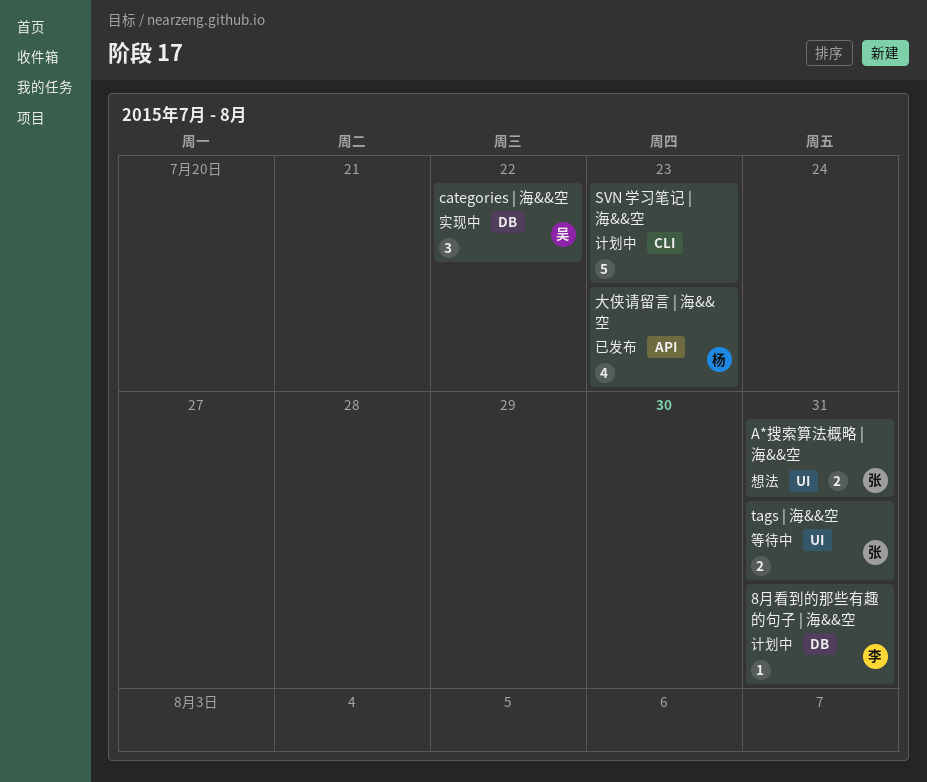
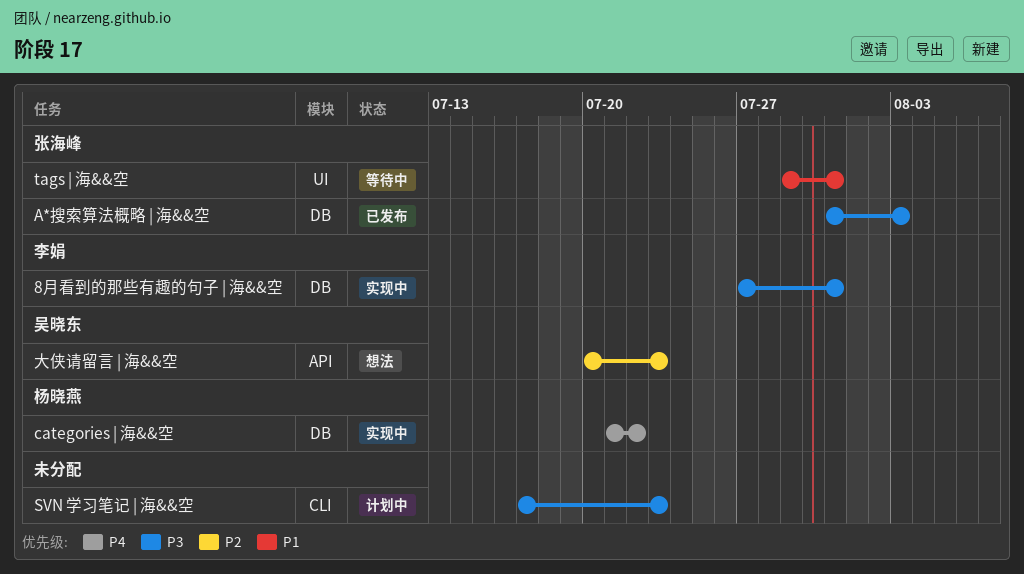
8月看到的那些有趣的句子 | 海&&空, status: 计划中 -> 实现中
A*搜索算法概略 | 海&&空, status: 想法 -> 已发布
A*搜索算法概略 | 海&&空, label: UI -> DB
A*搜索算法概略 | 海&&空, due: Jul 31 -> Aug 3
categories | 海&&空, owner: 吴晓东 -> 杨晓燕
大侠请留言 | 海&&空, status: 已发布 -> 想法
大侠请留言 | 海&&空, owner: 杨晓燕 -> 吴晓东

